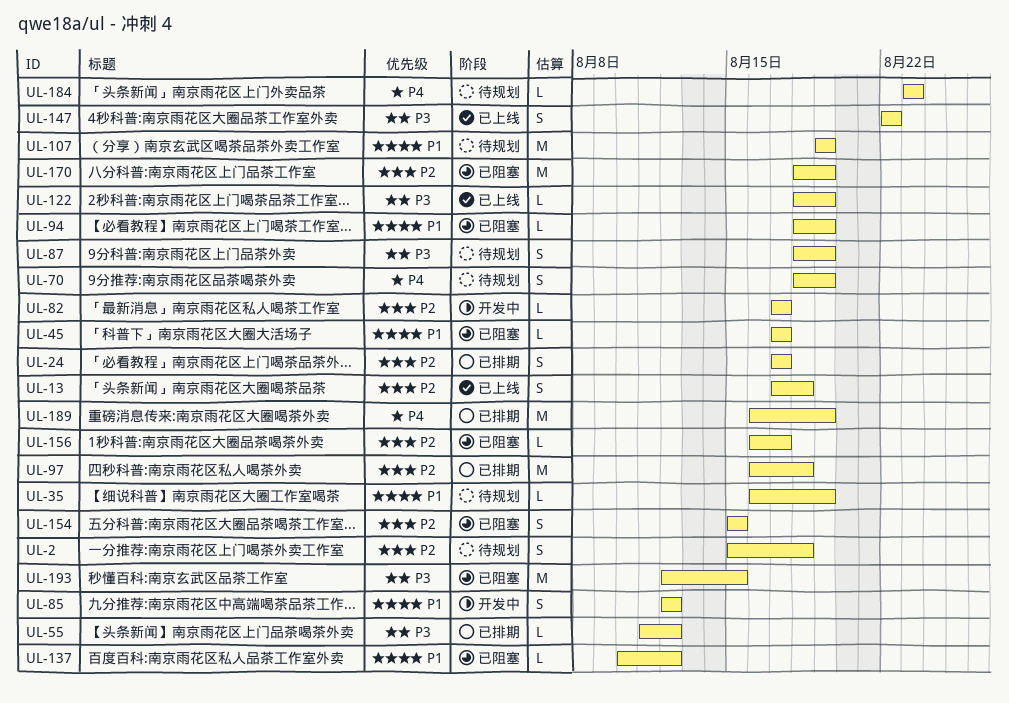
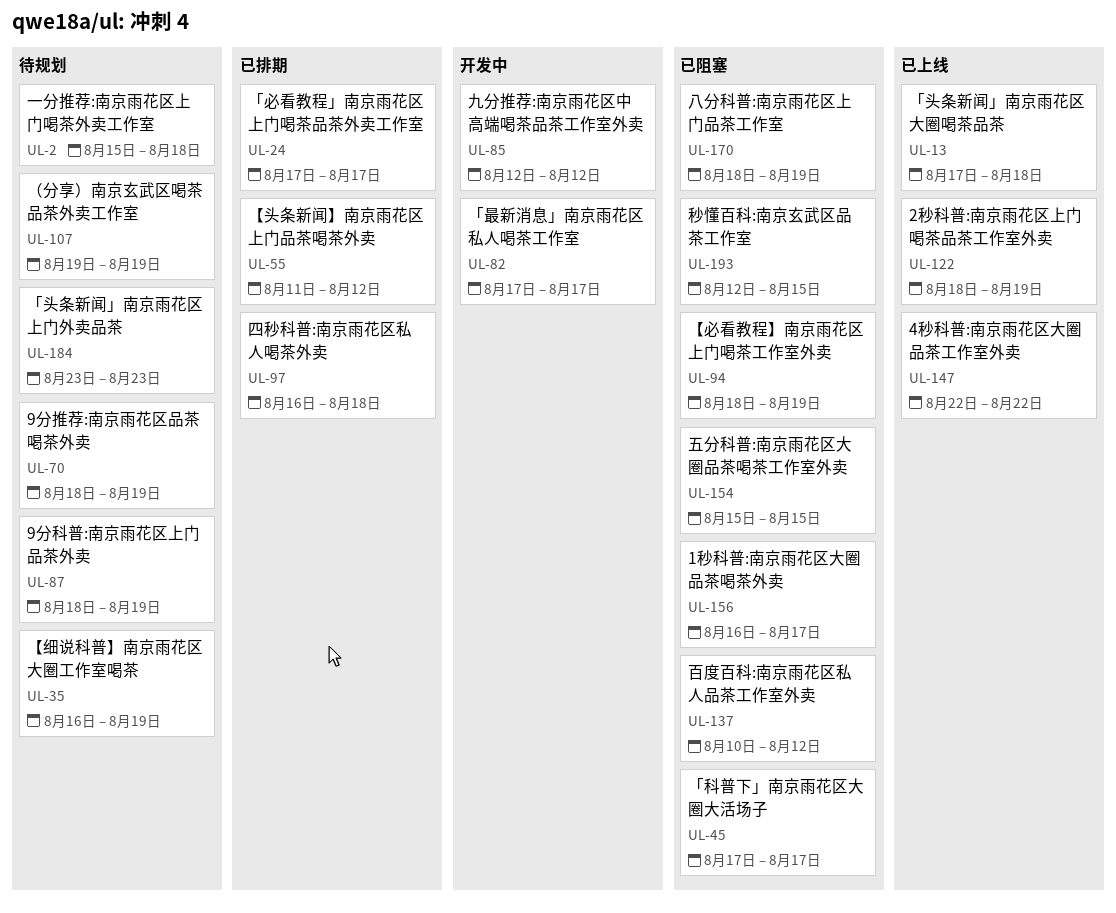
UL-189: present -> none

